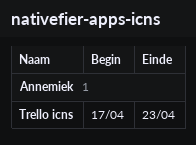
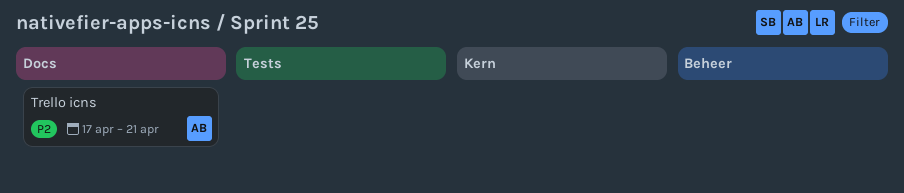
Trello icns, due: Apr 23 -> Apr 21

